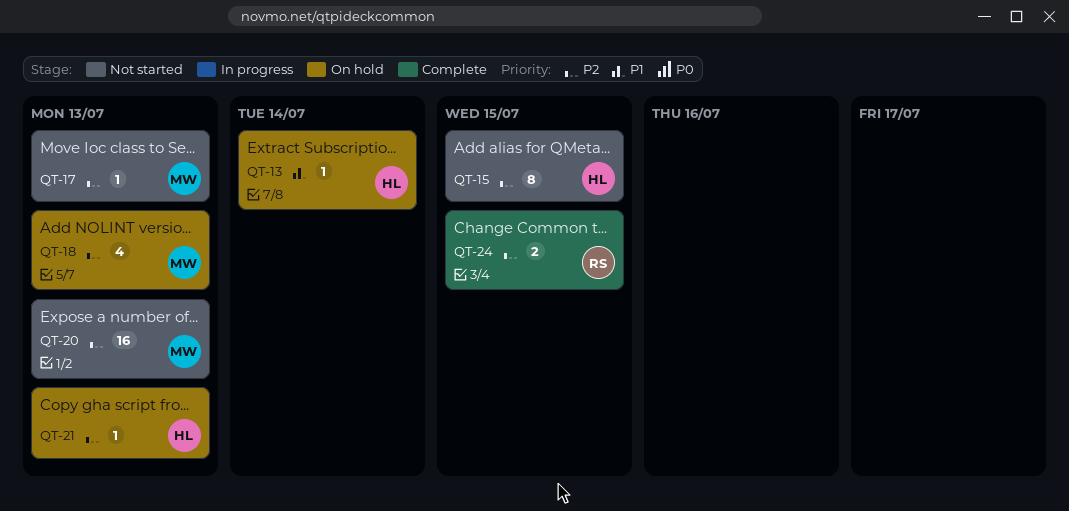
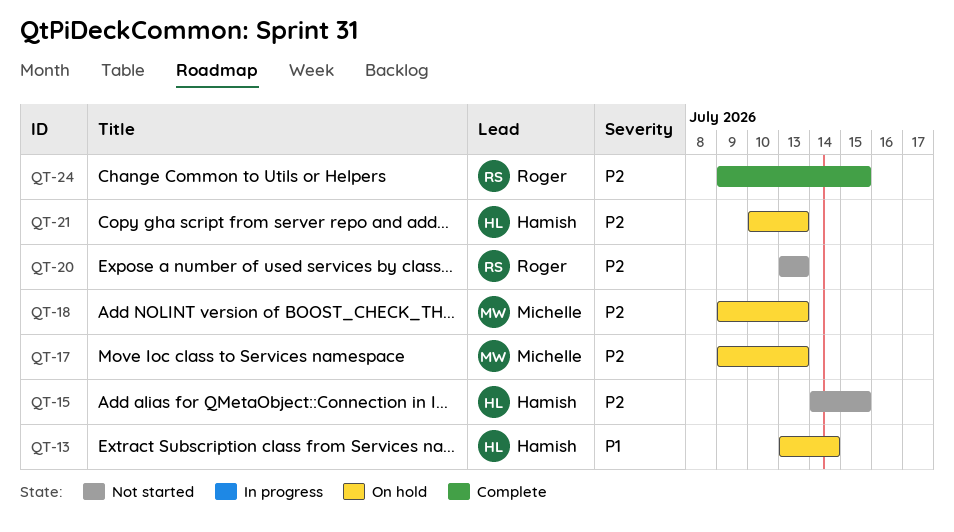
QT-17, status: Not started -> On hold
QT-20, owner: Michelle -> Roger

